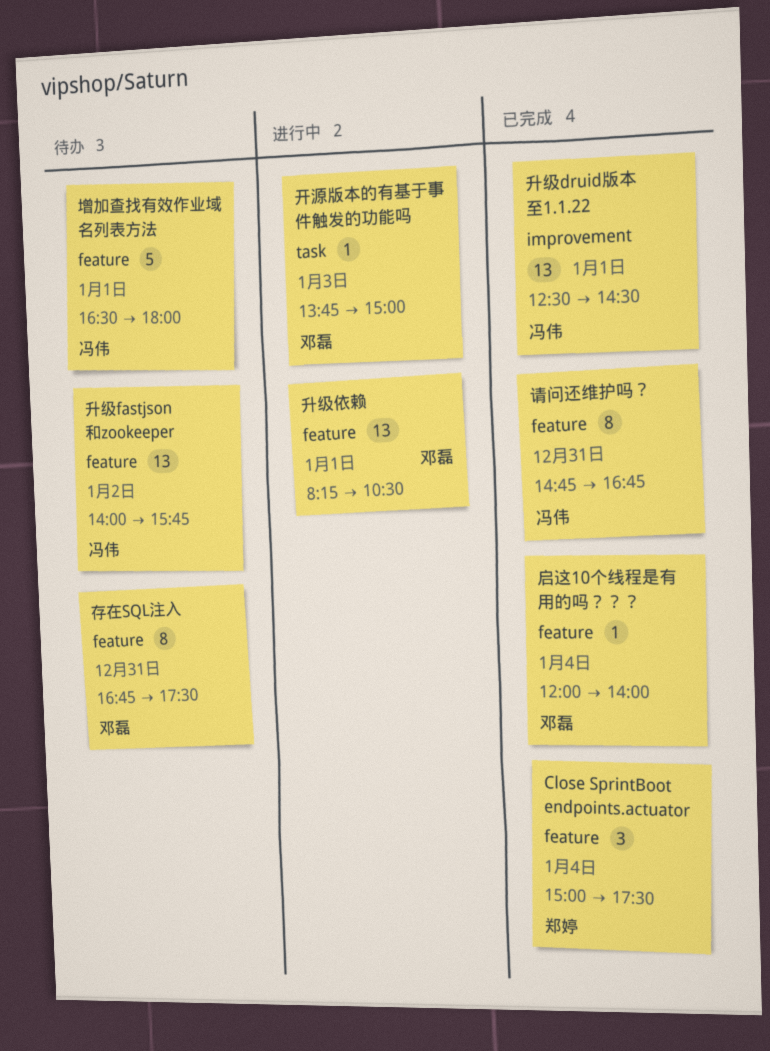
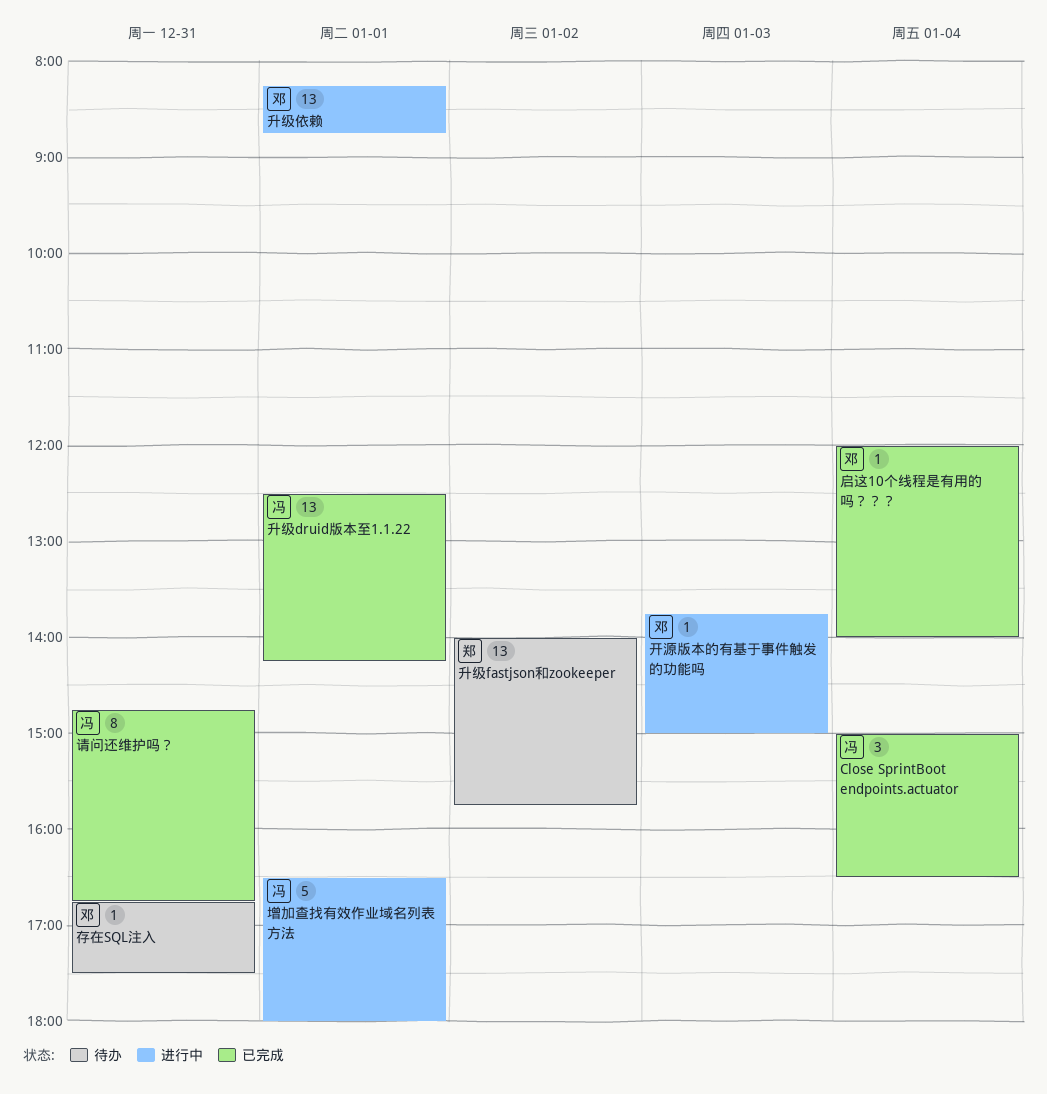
Close SprintBoot endpoints.actuator, owner: 郑婷 -> 冯伟
Close SprintBoot endpoints.actuator, ends: 17:30 -> 16:30
升级druid版本至1.1.22, ends: 14:30 -> 14:15
升级fastjson和zookeeper, owner: 冯伟 -> 郑婷
升级依赖, ends: 10:30 -> 08:45
增加查找有效作业域名列表方法, status: 待办 -> 进行中
存在SQL注入, estimate: 8 -> 1

